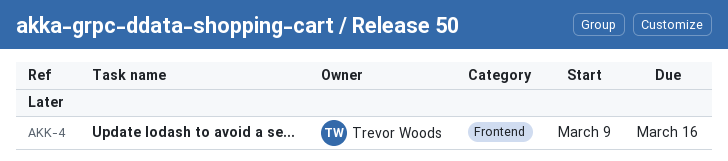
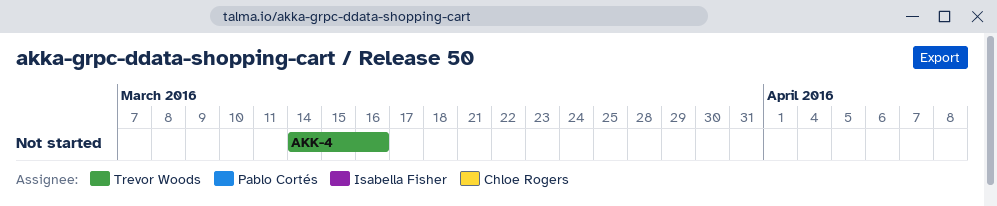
AKK-4, start: Mar 9 -> Mar 14

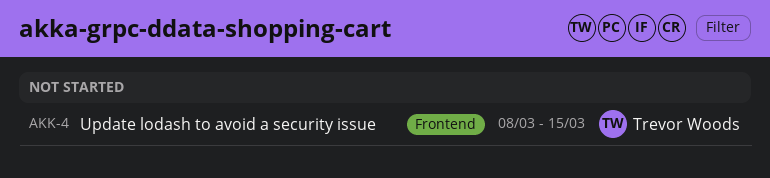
AKK-4, start: Mar 14 -> Mar 8
AKK-4, due: Mar 16 -> Mar 15

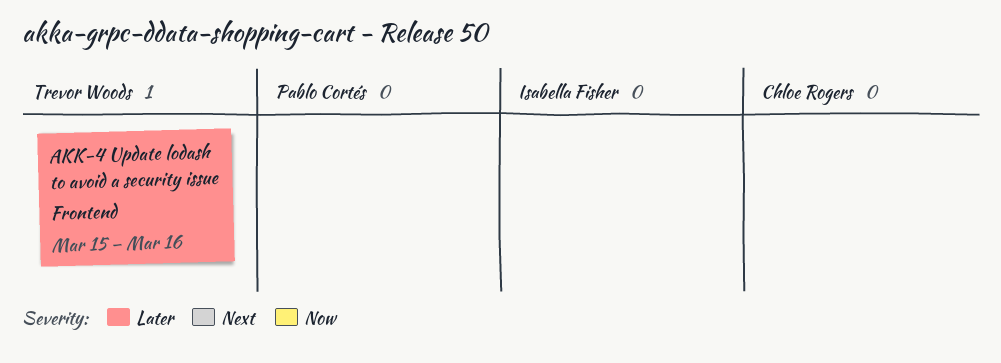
AKK-4, start: Mar 8 -> Mar 15
AKK-4, due: Mar 15 -> Mar 16

